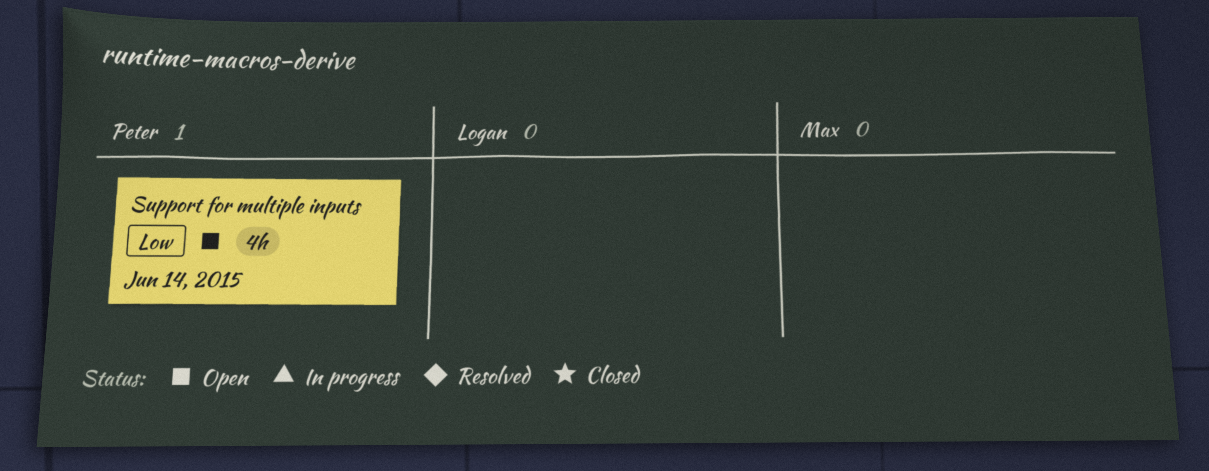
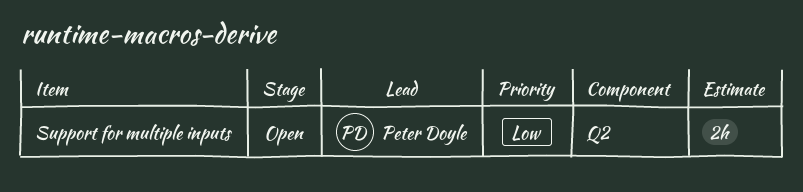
Support for multiple inputs, estimate: 4h -> 2h

